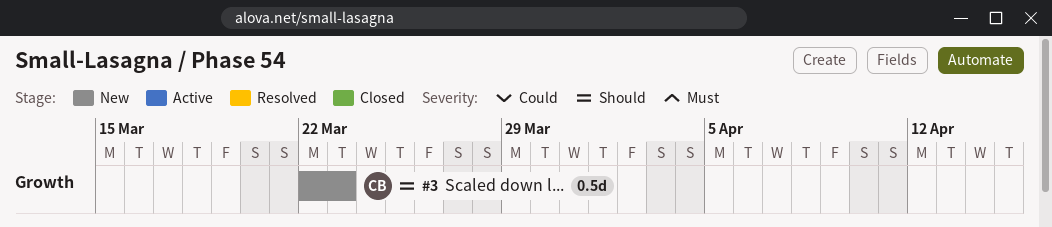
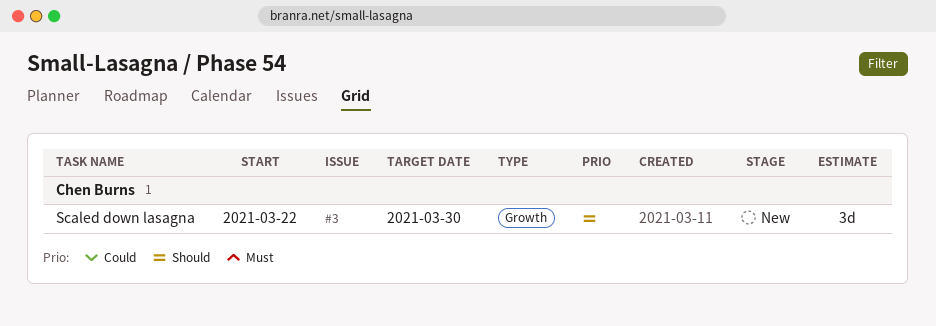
#3, estimate: 0.5d -> 3d
#3, due: Mar 23 -> Mar 30

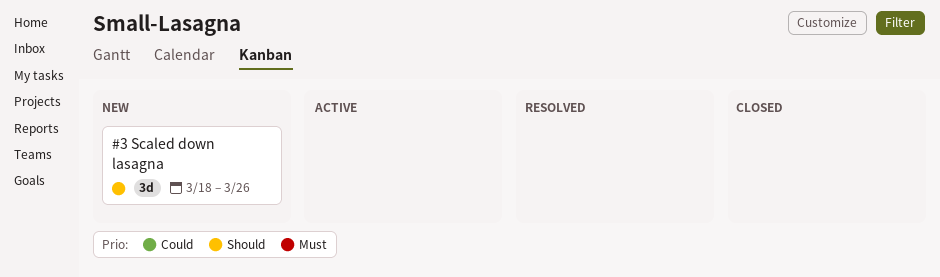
#3, start: Mar 22 -> Mar 18
#3, due: Mar 30 -> Mar 26

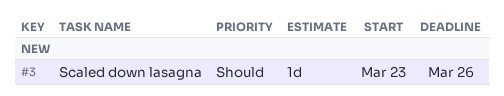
#3, estimate: 3d -> 1d
#3, start: Mar 18 -> Mar 23

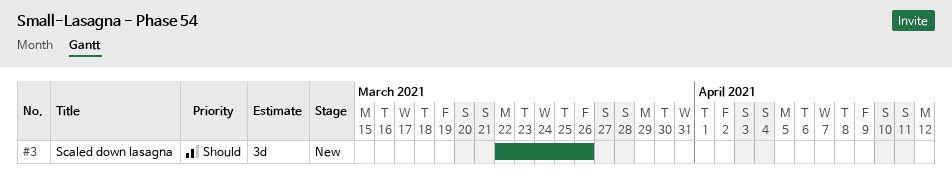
#3, estimate: 1d -> 3d
#3, start: Mar 23 -> Mar 22

